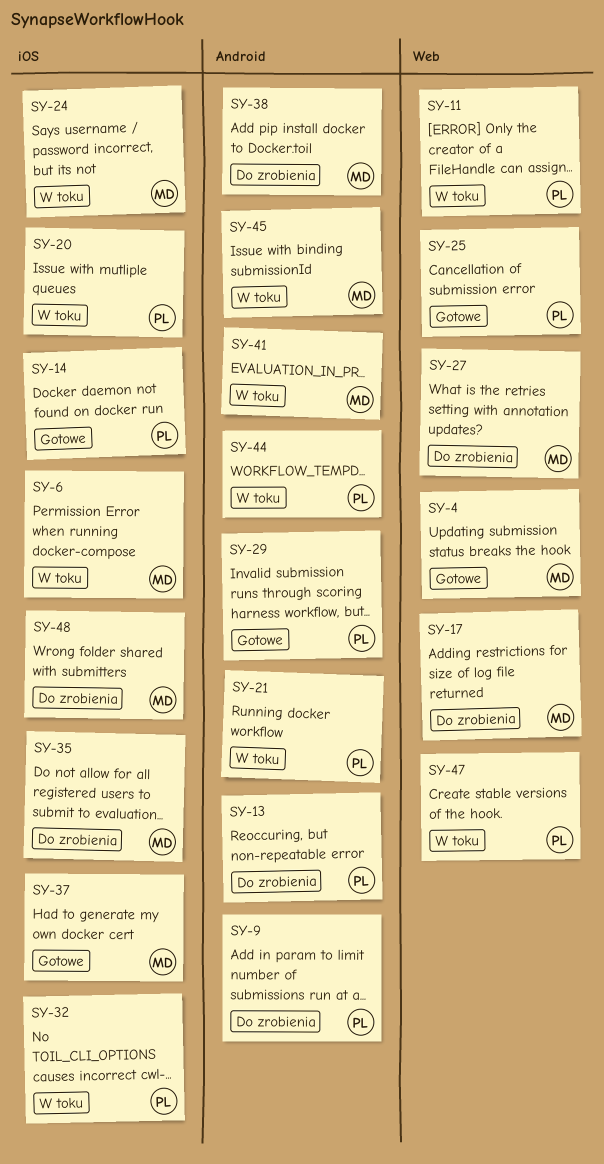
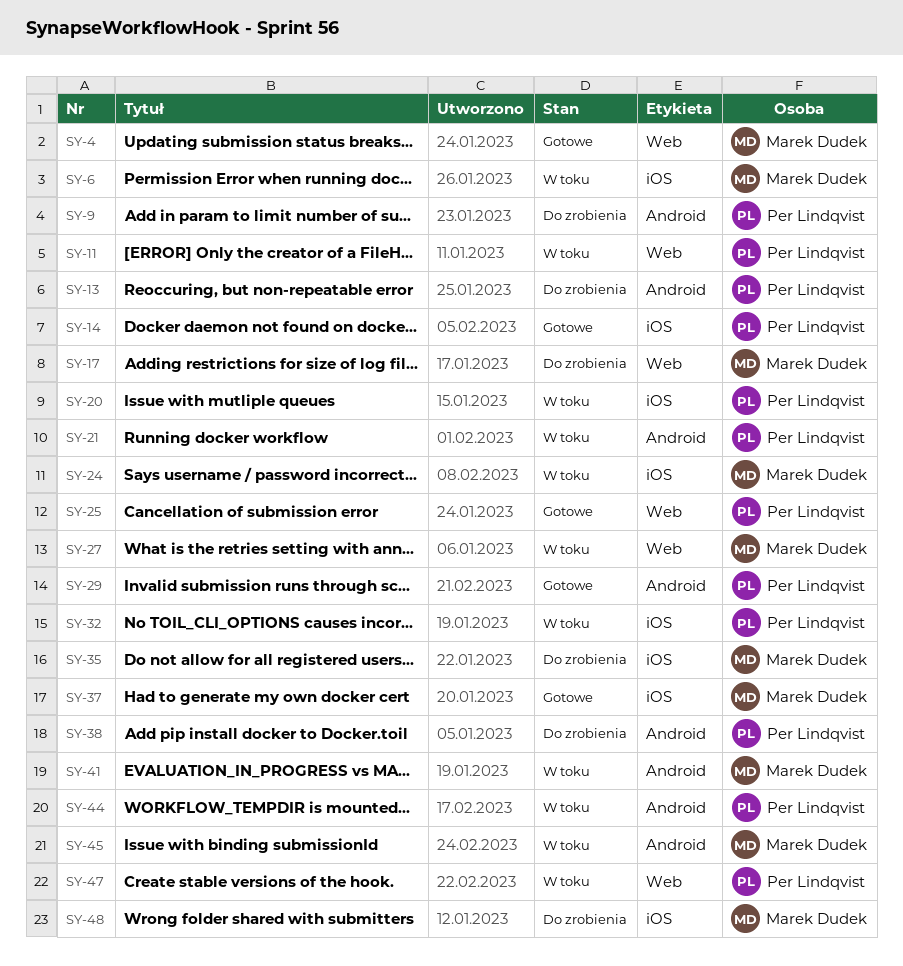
SY-27, status: Do zrobienia -> W toku
SY-38, owner: Marek Dudek -> Per Lindqvist

